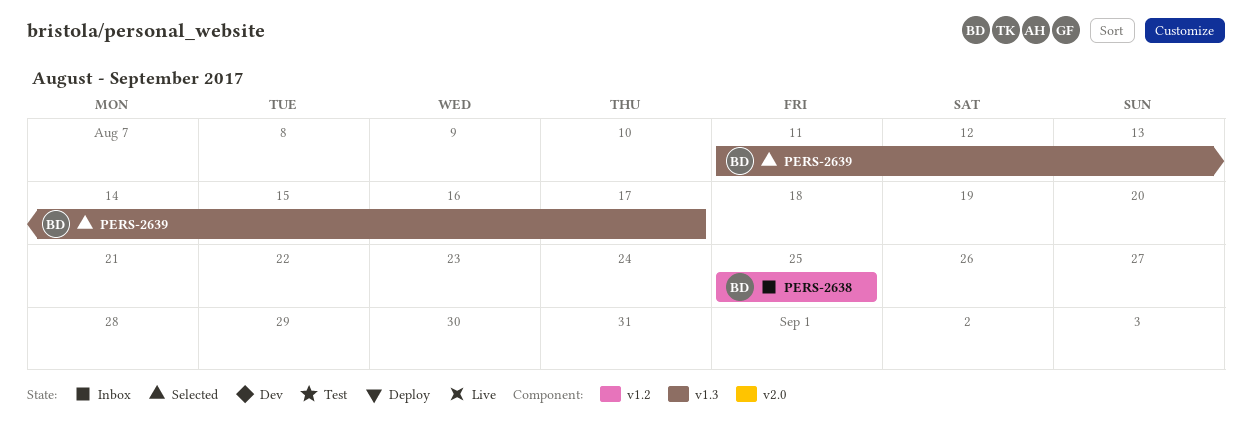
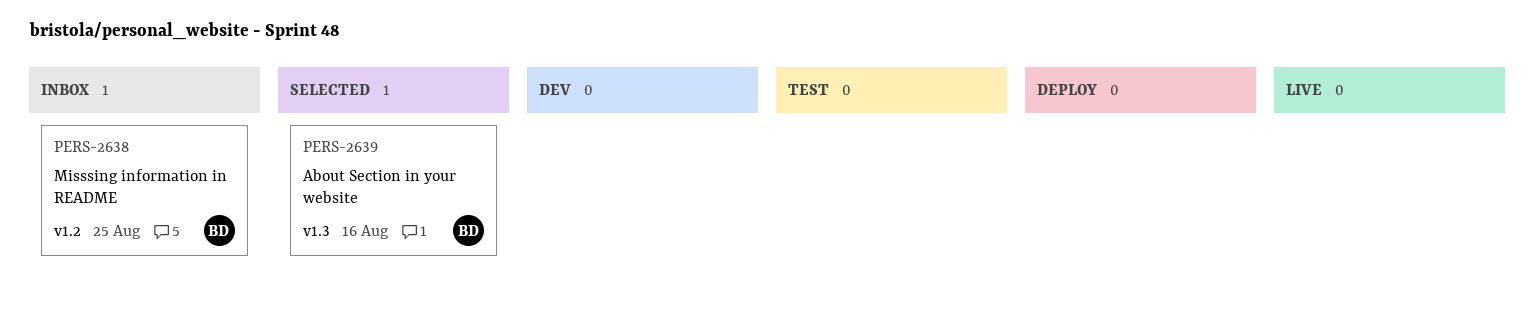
PERS-2639, due: Aug 17 -> Aug 16

